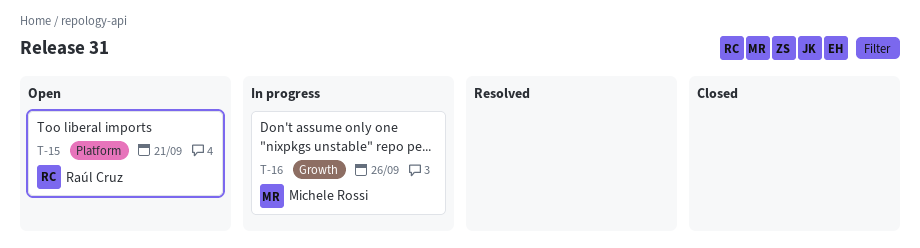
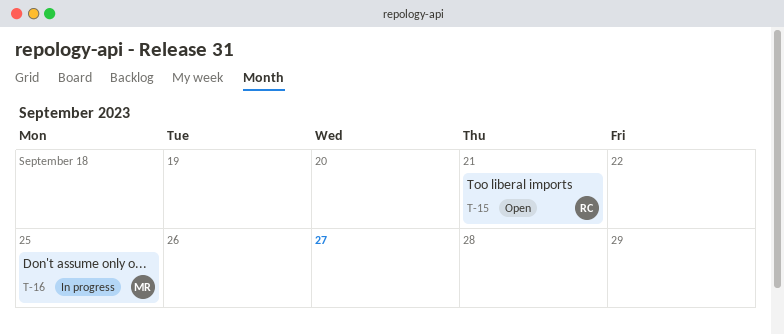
T-16, due: Sep 26 -> Sep 25

